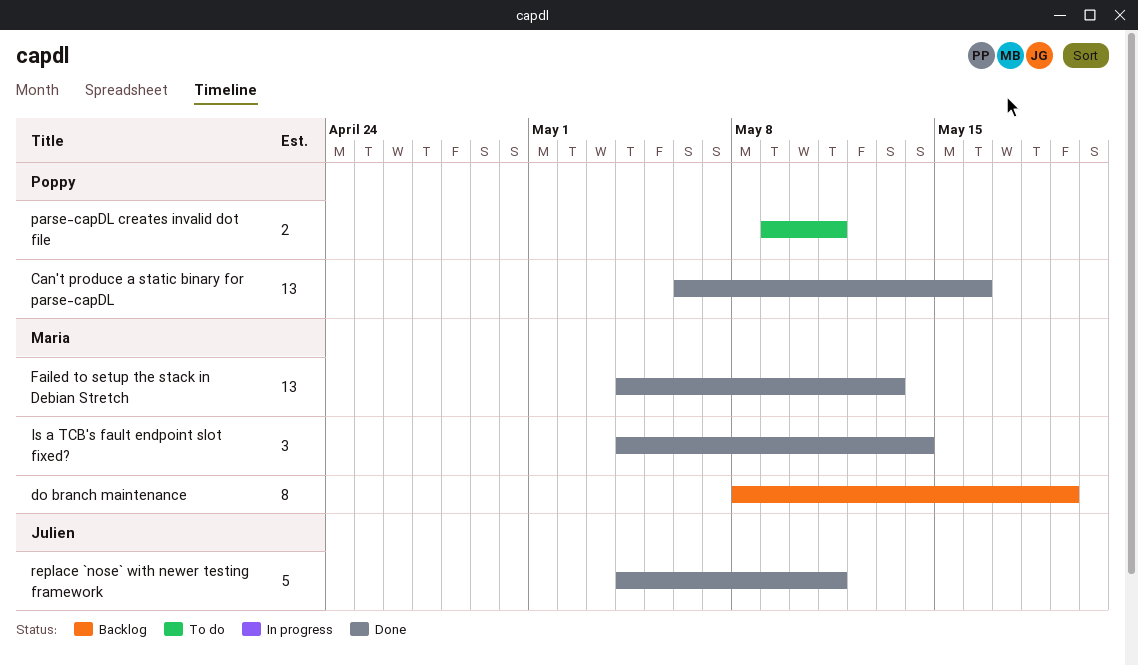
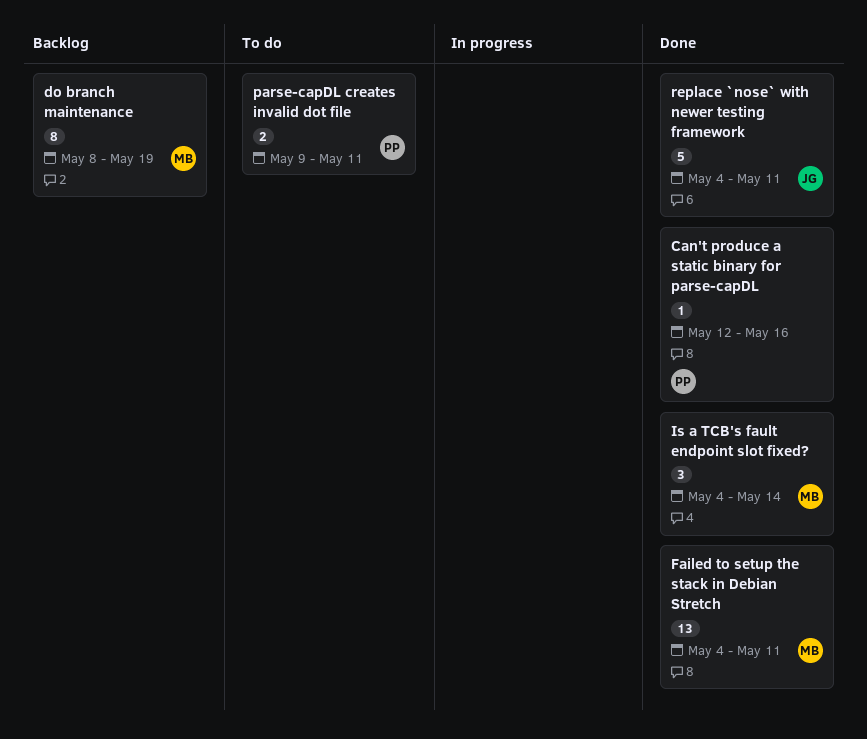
Can't produce a static binary for parse-capDL, estimate: 13 -> 1
Can't produce a static binary for parse-capDL, start: May 6 -> May 12
Failed to setup the stack in Debian Stretch, due: May 13 -> May 11

